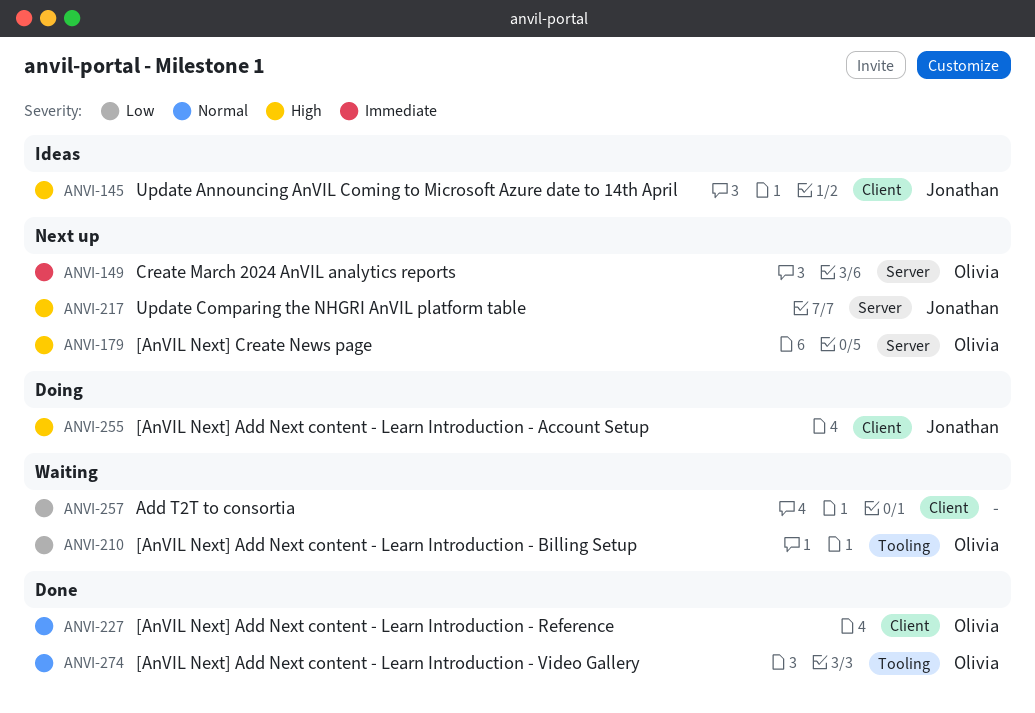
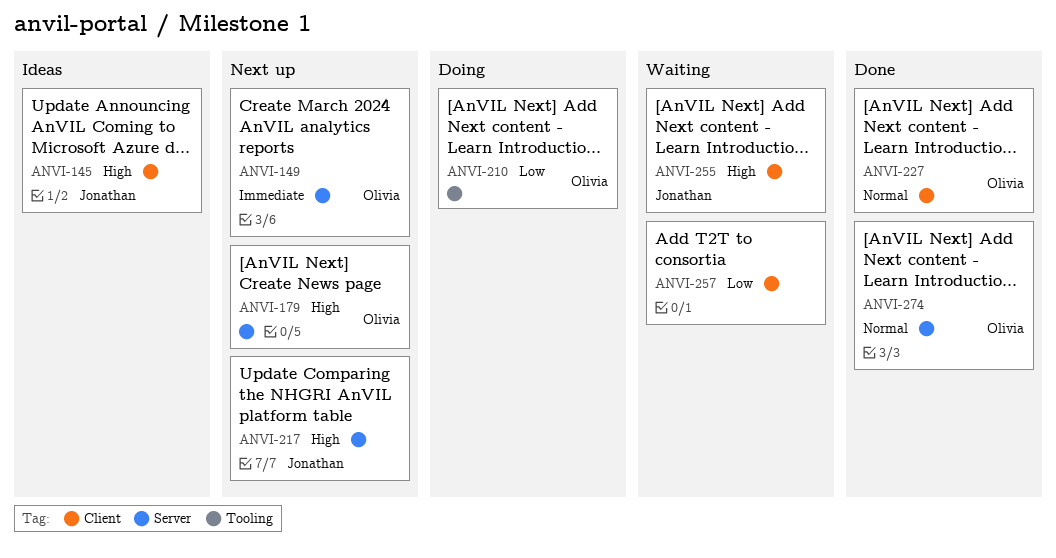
ANVI-210, status: Waiting -> Doing
ANVI-255, status: Doing -> Waiting
ANVI-274, label: Tooling -> Server

